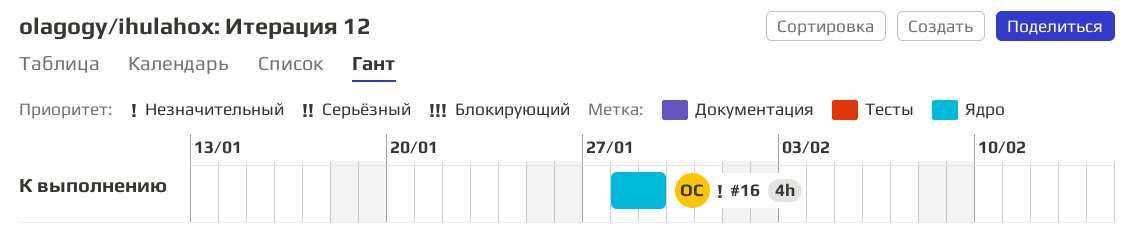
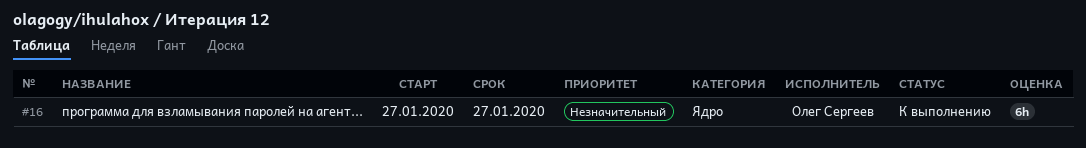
#16, estimate: 4h -> 6h
#16, start: Jan 28 -> Jan 27
#16, due: Jan 29 -> Jan 27

